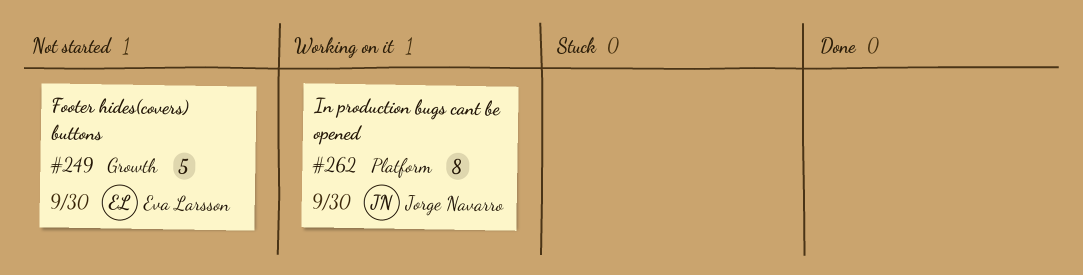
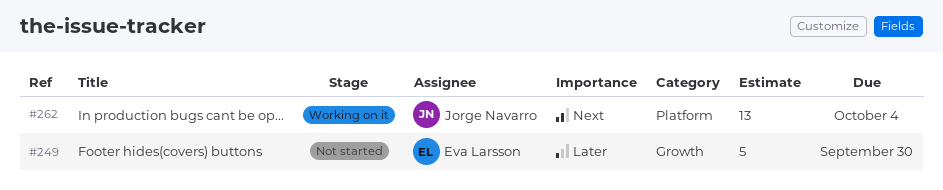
#262, estimate: 8 -> 13
#262, due: Sep 30 -> Oct 4

